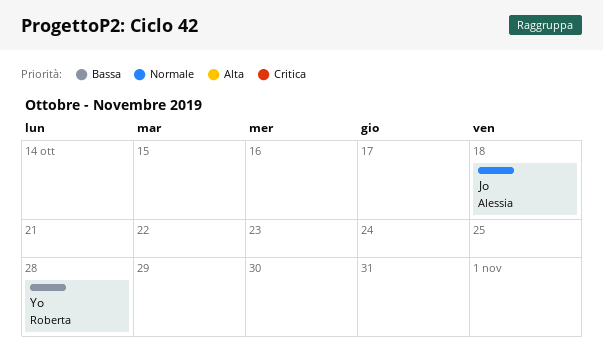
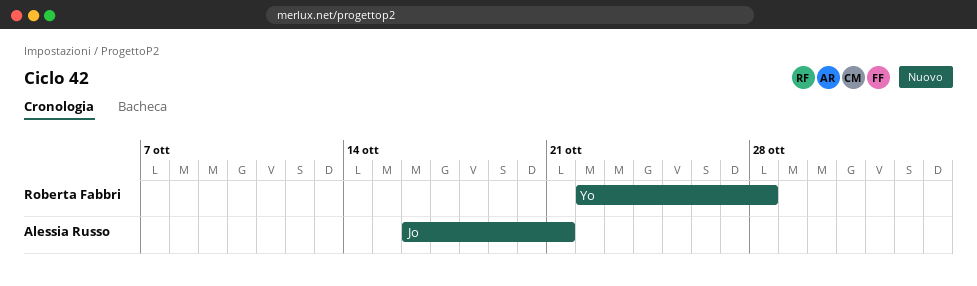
Jo, due: Oct 18 -> Oct 21

